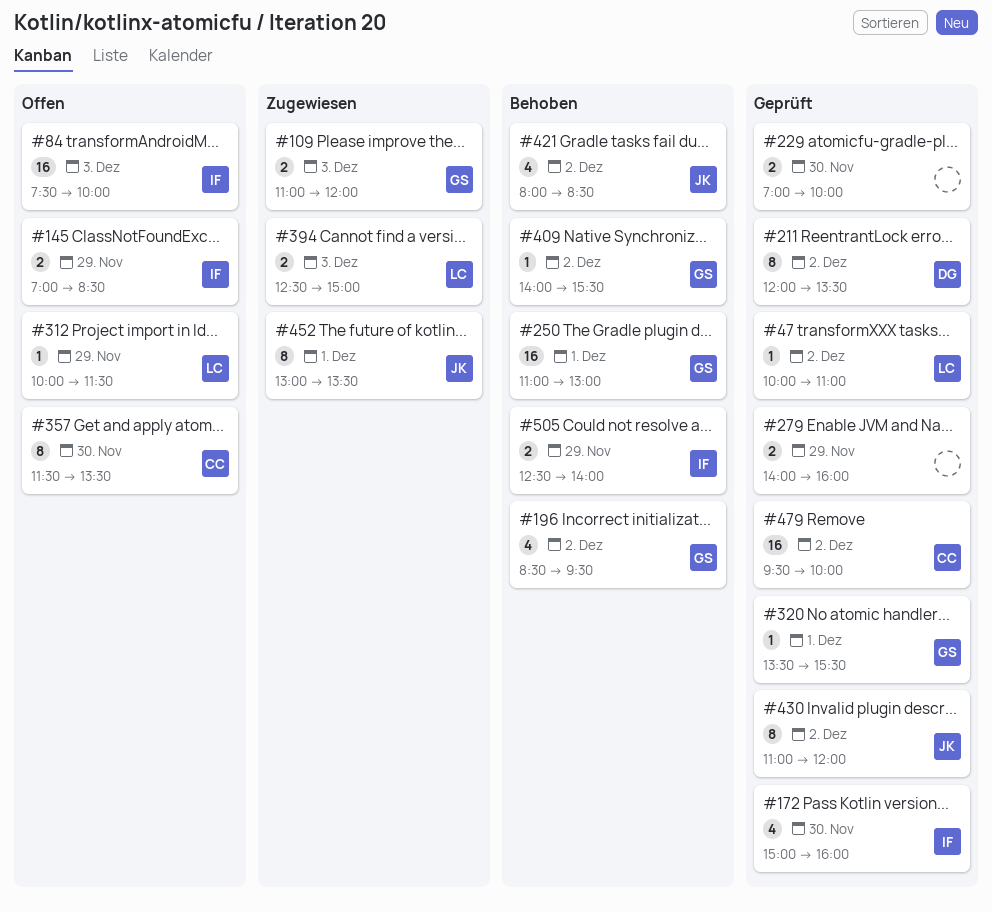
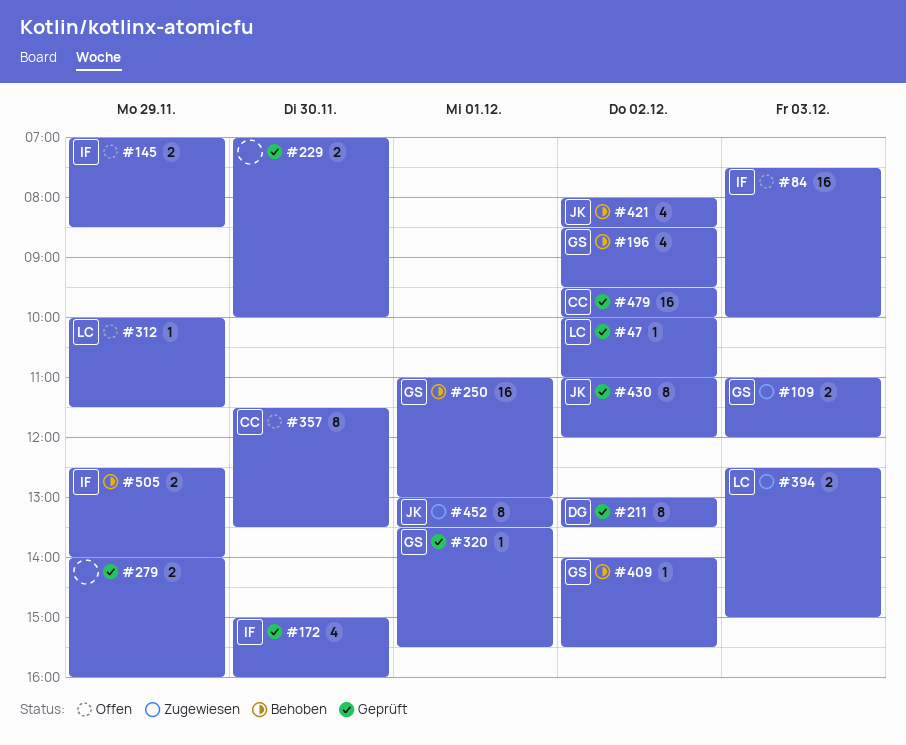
#211, begins: 12:00 -> 13:00

